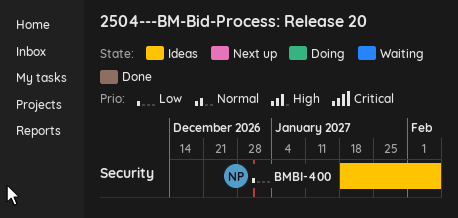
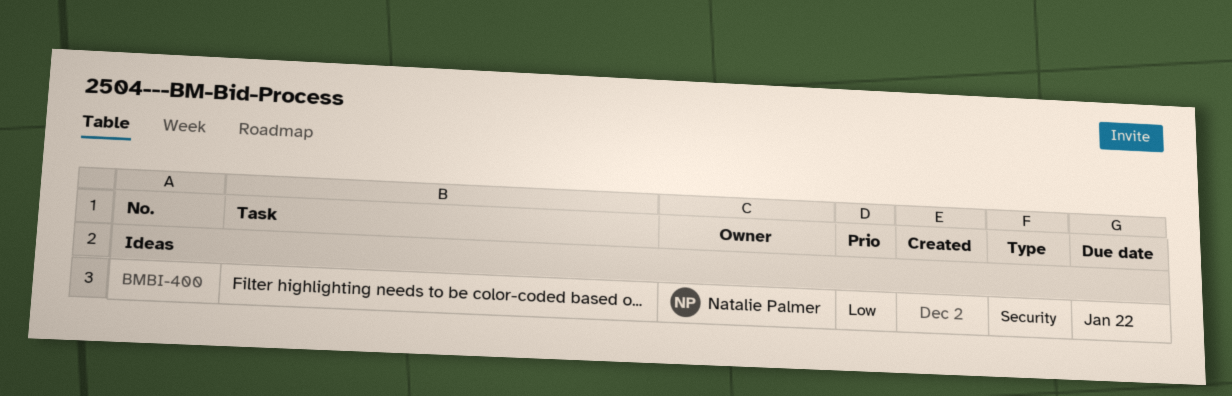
BMBI-400, due: Feb 5 -> Jan 22

